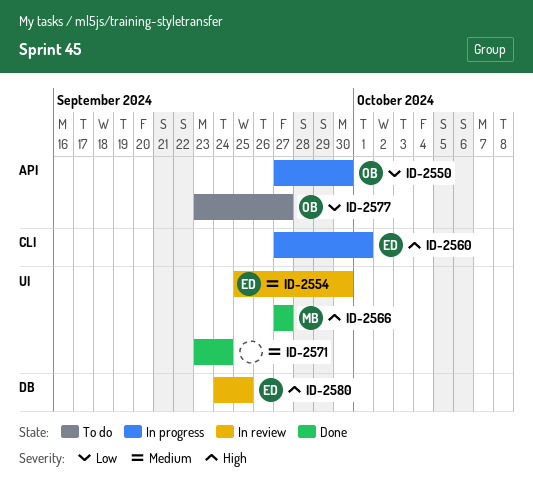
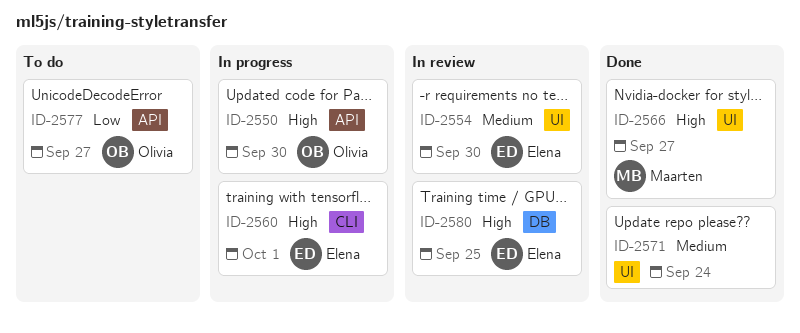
ID-2550, priority: Low -> High

